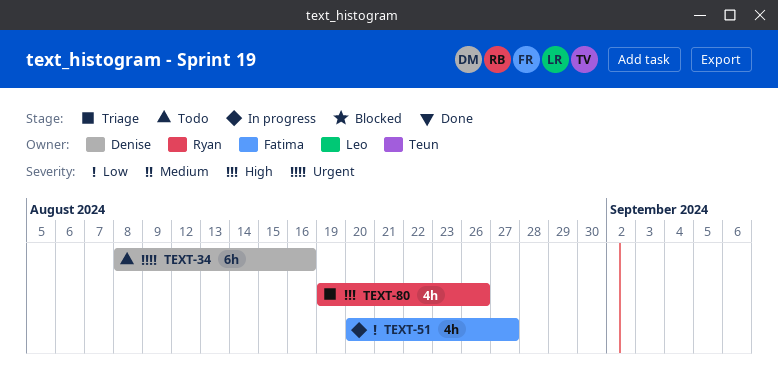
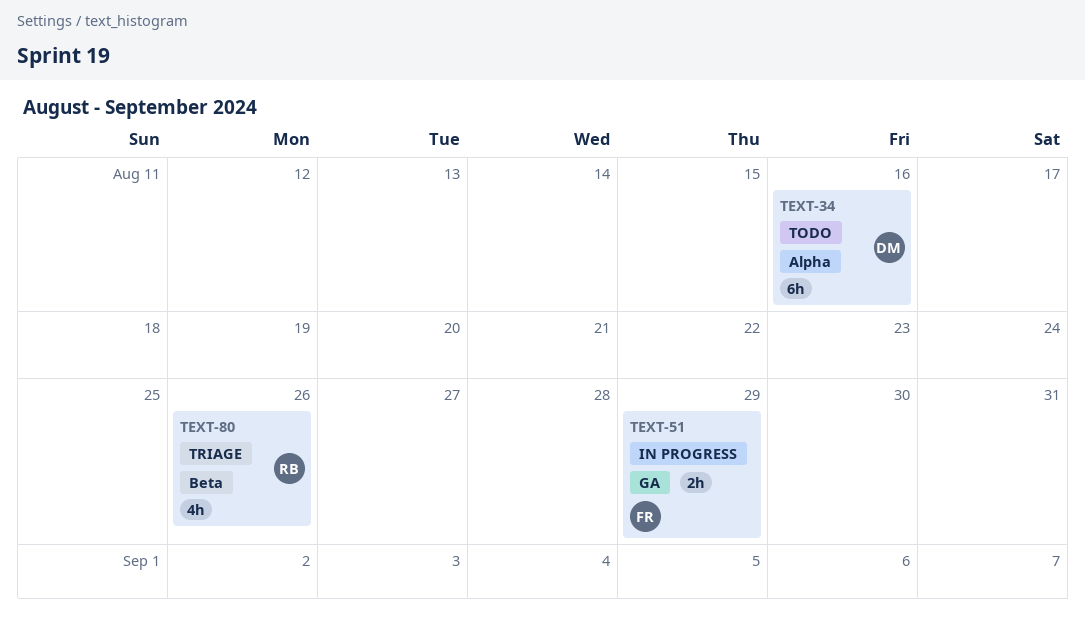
TEXT-51, estimate: 4h -> 2h
TEXT-51, due: Aug 27 -> Aug 29

